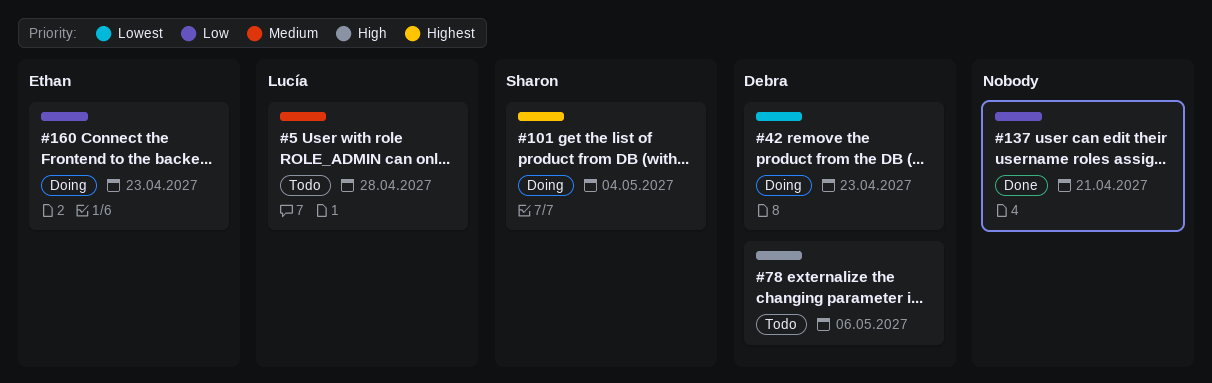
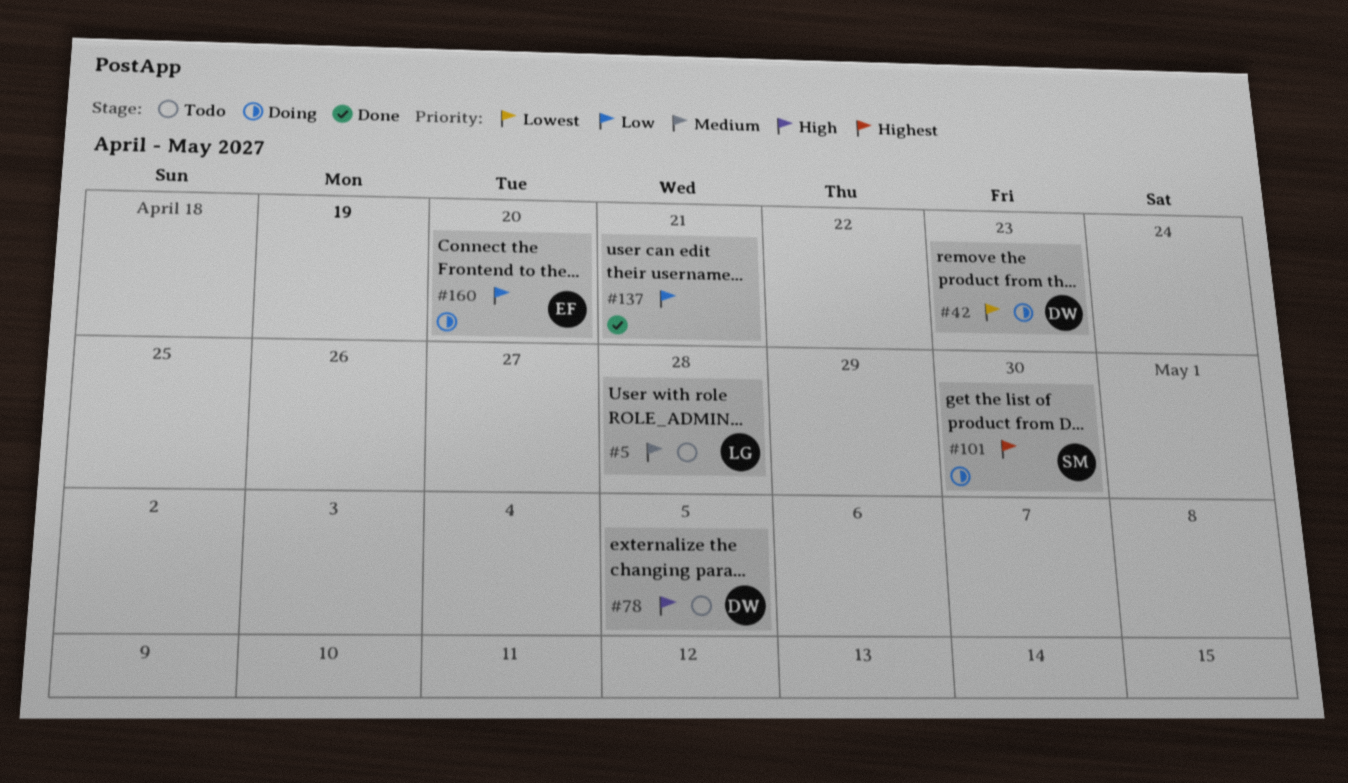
#78, due: May 6 -> May 5
#101, due: May 4 -> Apr 30
#160, due: Apr 23 -> Apr 20

